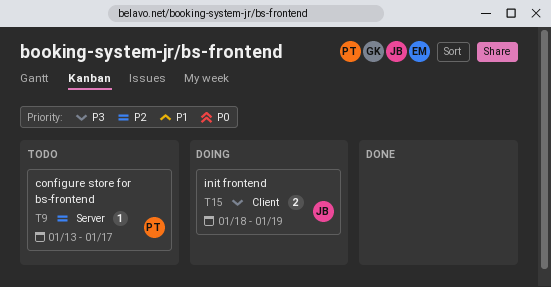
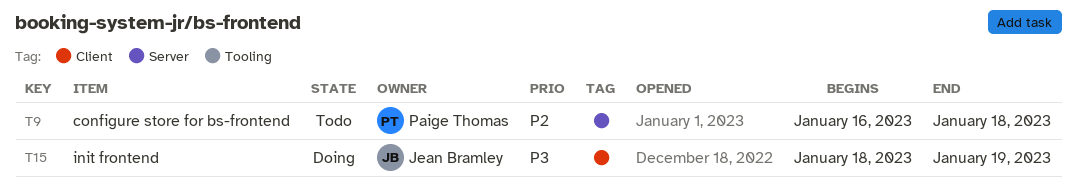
T9, start: Jan 13 -> Jan 16
T9, due: Jan 17 -> Jan 18

